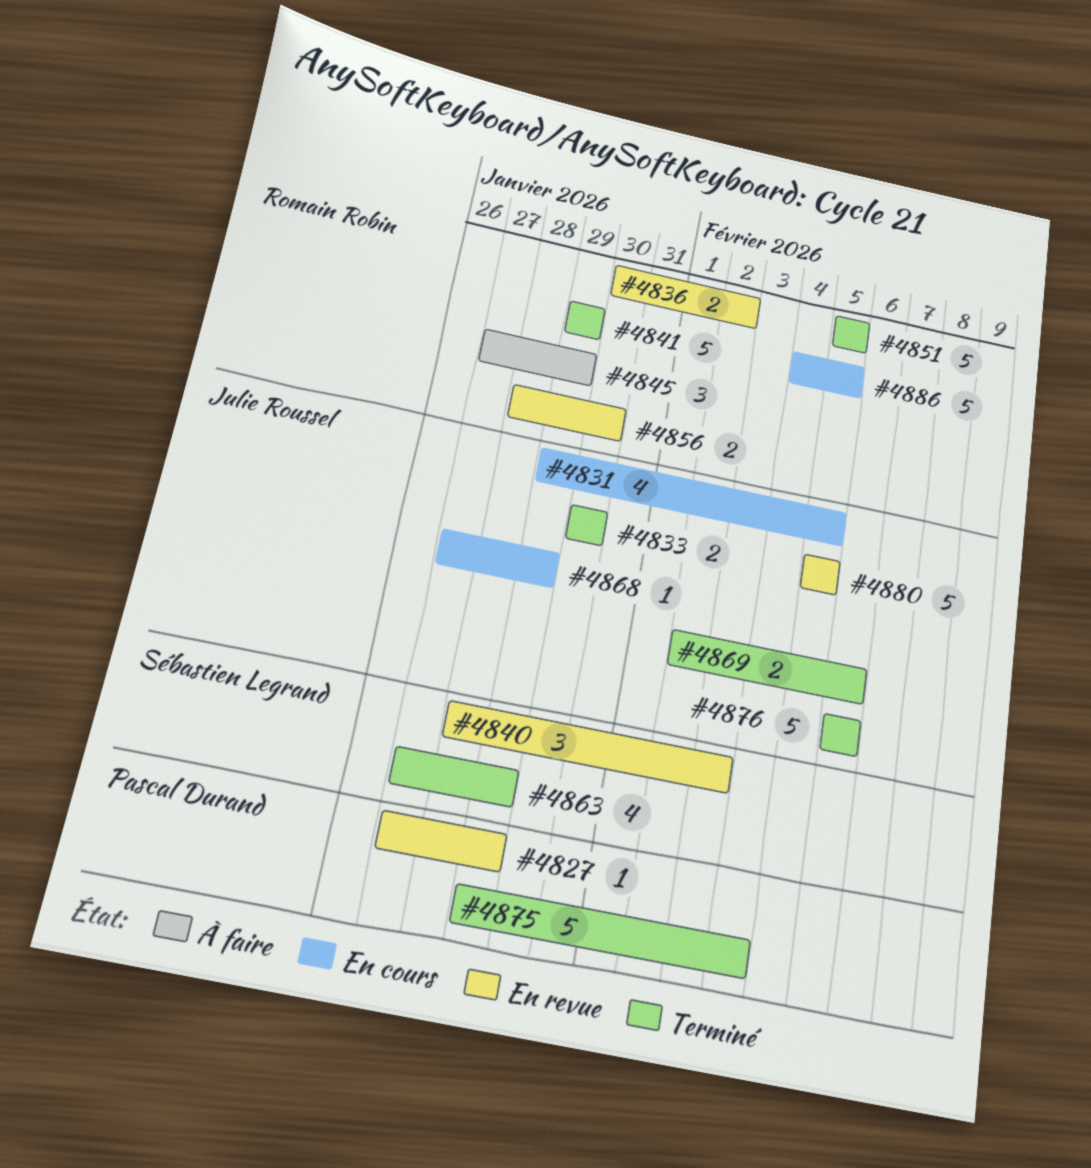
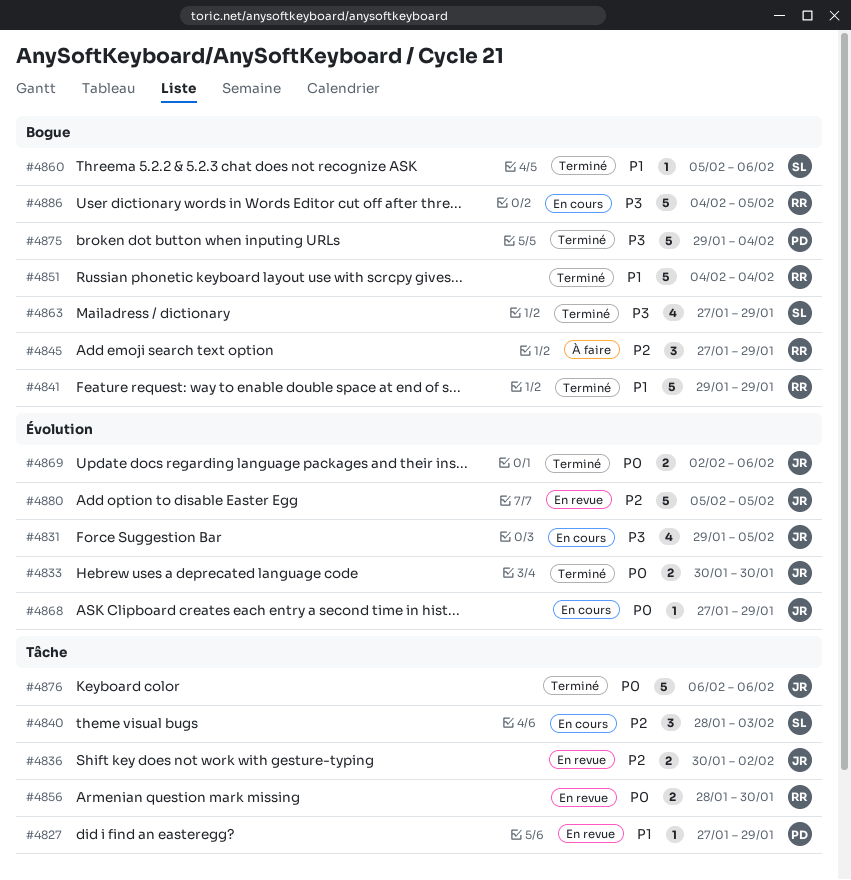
#4836, owner: Romain Robin -> Julie Roussel
#4840, status: En revue -> En cours
#4851, start: Feb 5 -> Feb 4
#4851, due: Feb 5 -> Feb 4
#4860: none -> present

